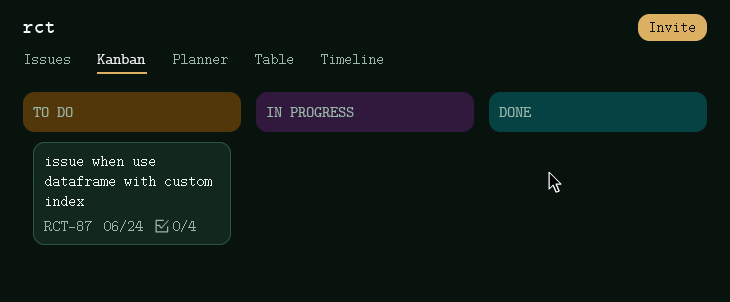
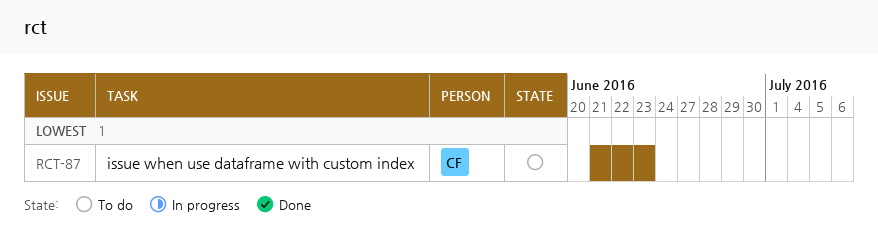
RCT-87, due: Jun 24 -> Jun 23

